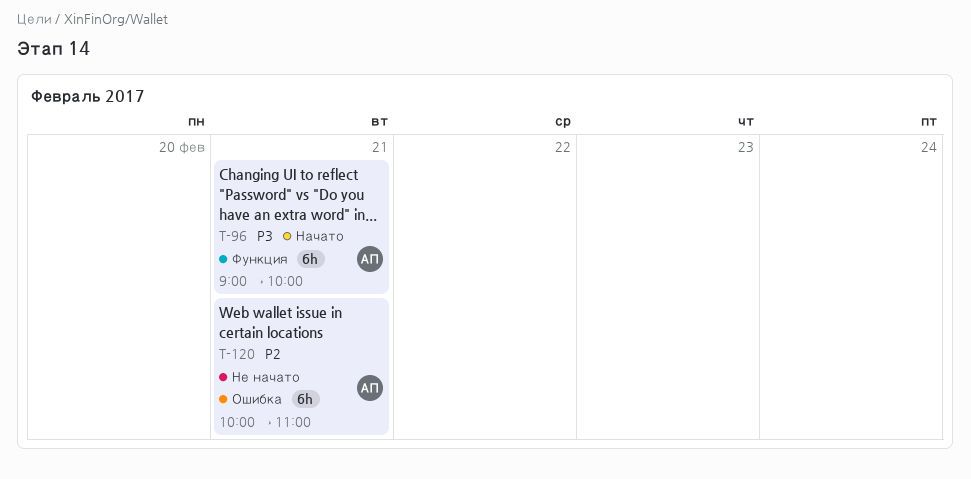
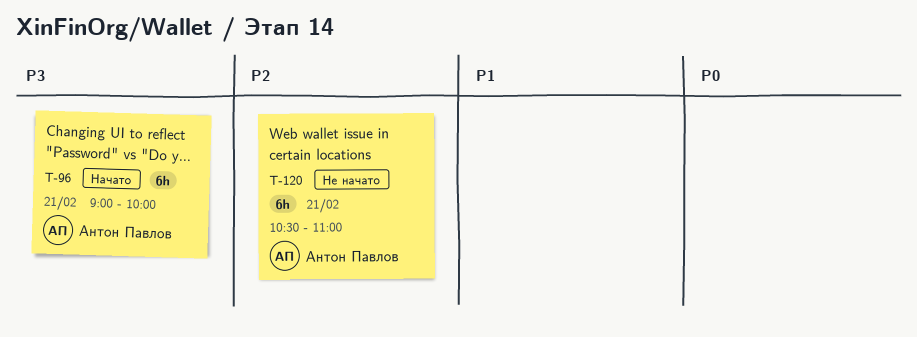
T-120, begins: 10:00 -> 10:30

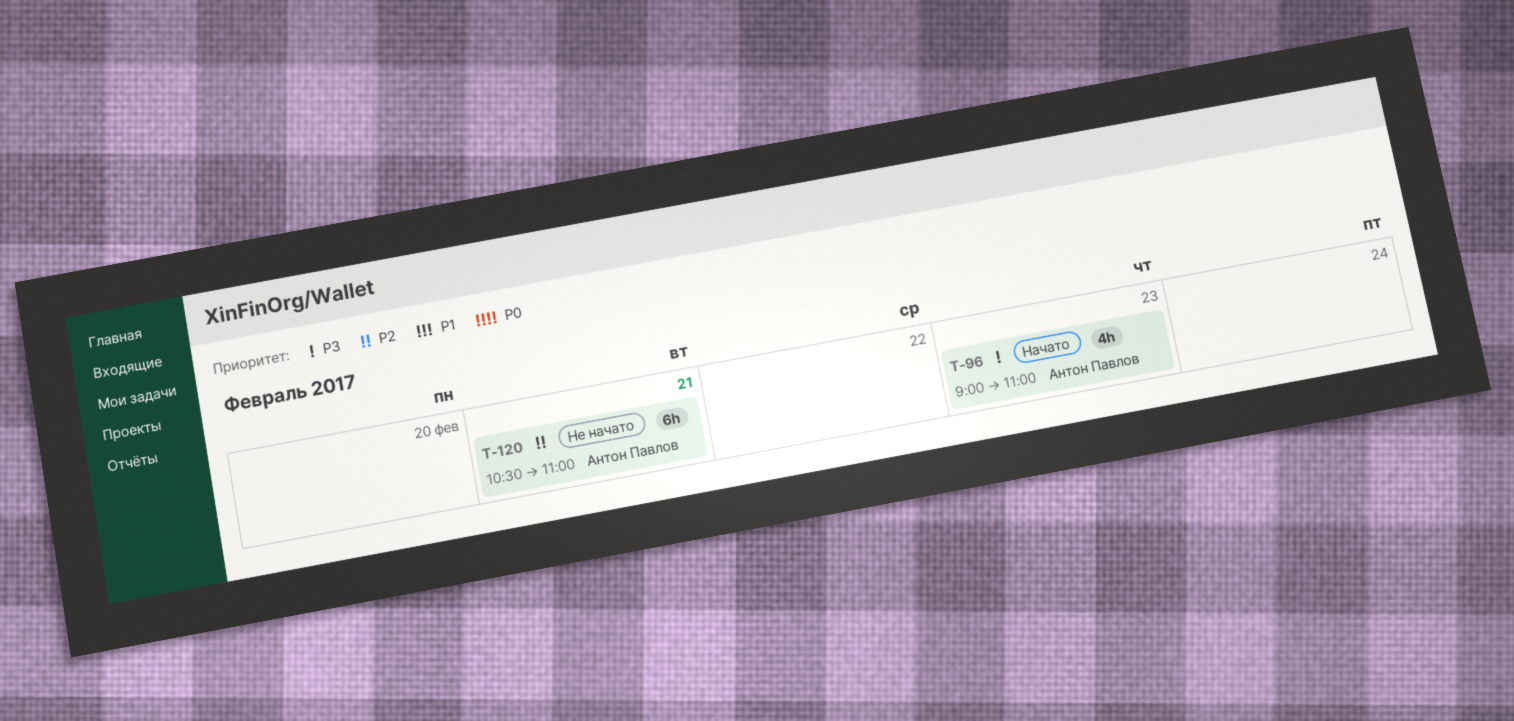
T-96, estimate: 6h -> 4h
T-96, day: Feb 21 -> Feb 23
T-96, ends: 10:00 -> 11:00

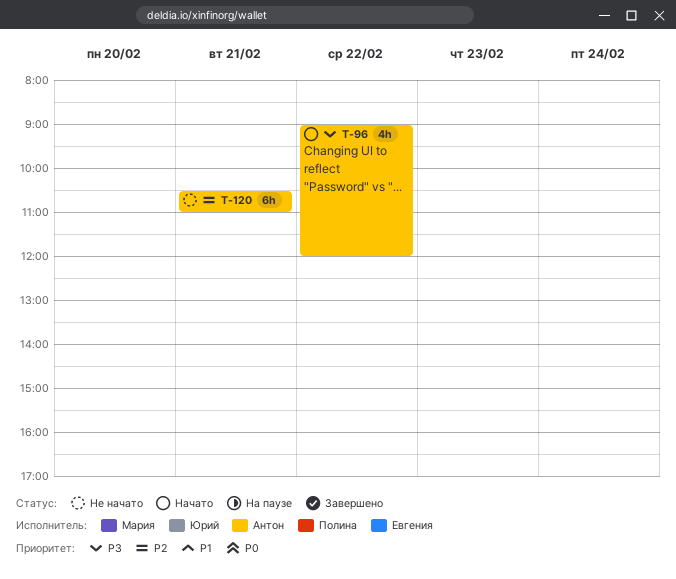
T-96, day: Feb 23 -> Feb 22
T-96, ends: 11:00 -> 12:00

